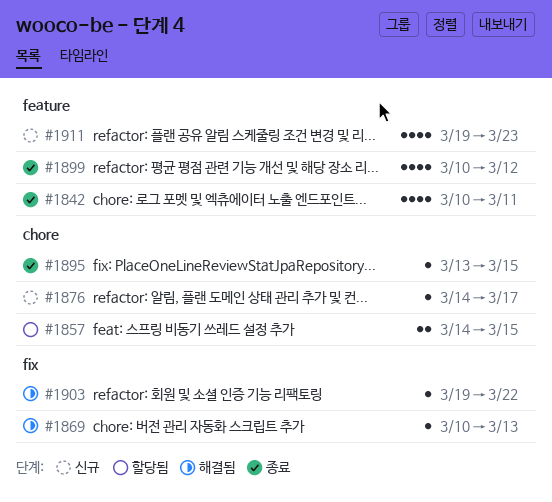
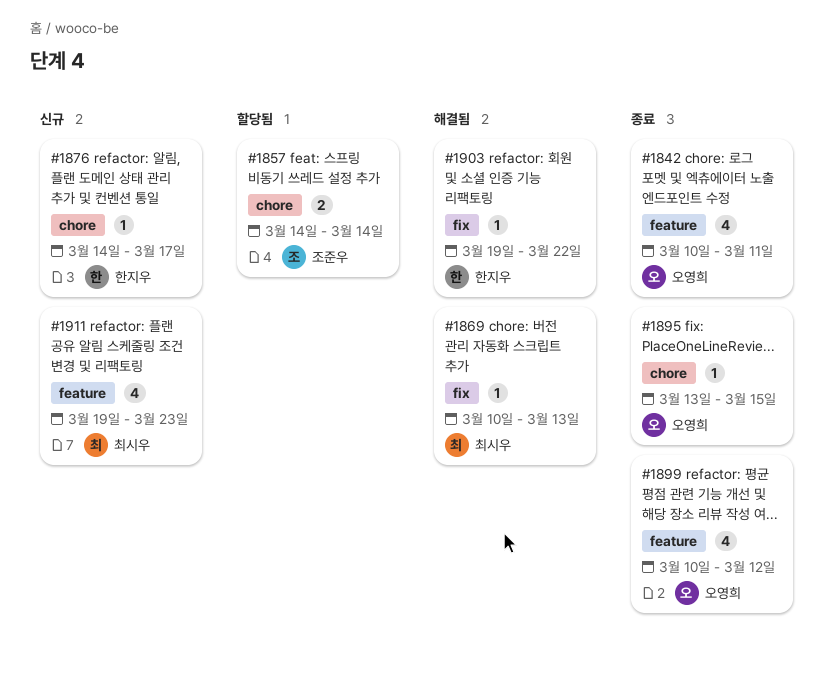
#1857, due: Mar 15 -> Mar 14

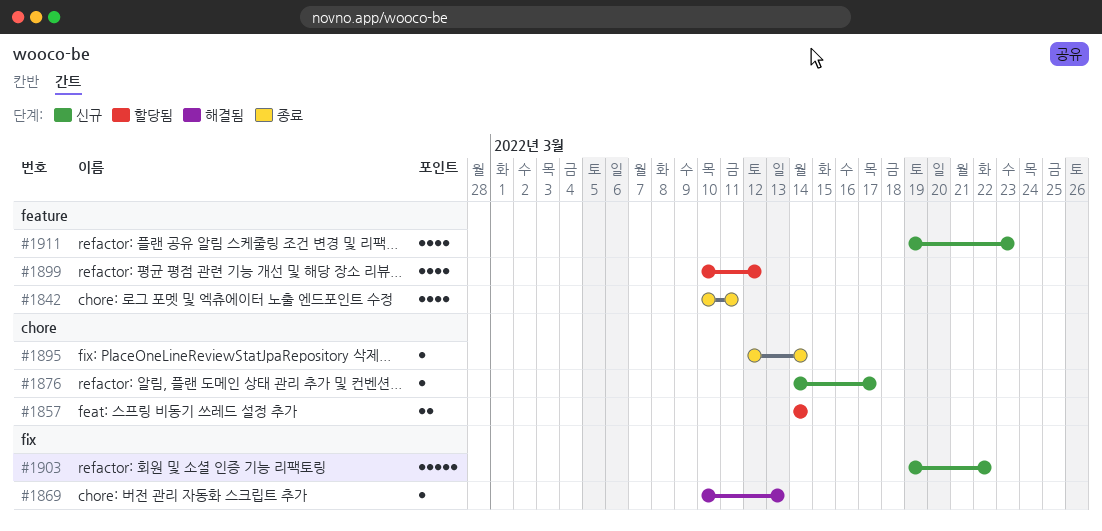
#1895, start: Mar 13 -> Mar 12
#1895, due: Mar 15 -> Mar 14
#1899, status: 종료 -> 할당됨
#1903, status: 해결됨 -> 신규
#1903, estimate: 1 -> 5

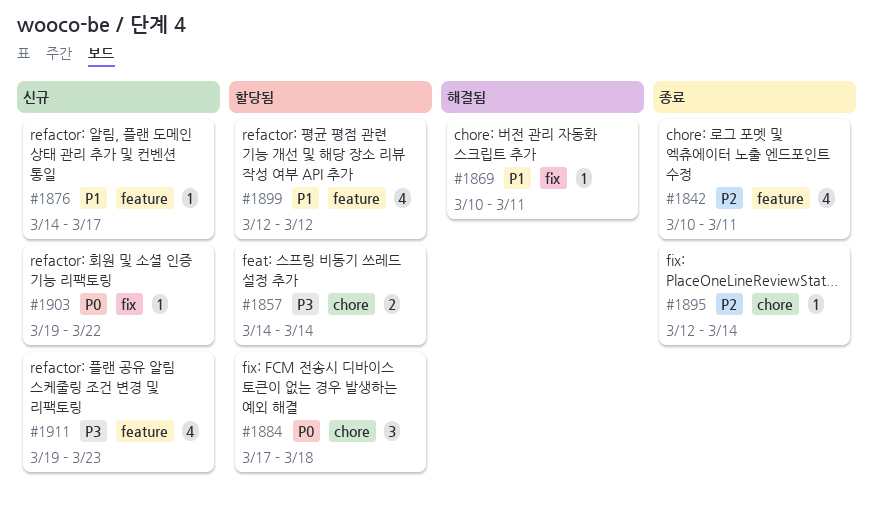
#1869, due: Mar 13 -> Mar 11
#1876, label: chore -> feature
#1884: none -> present
#1899, start: Mar 10 -> Mar 12
#1903, estimate: 5 -> 1

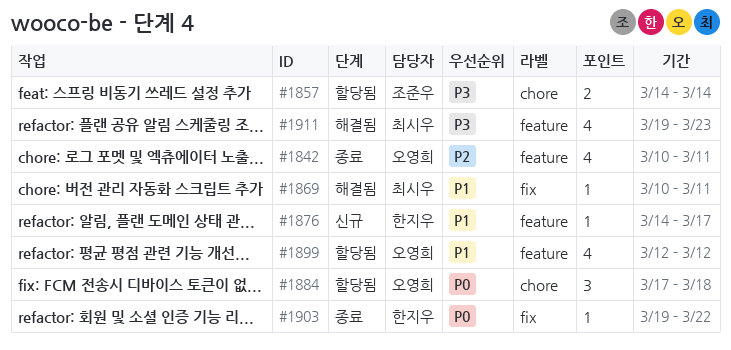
#1895: present -> none
#1903, status: 신규 -> 종료
#1911, status: 신규 -> 해결됨

